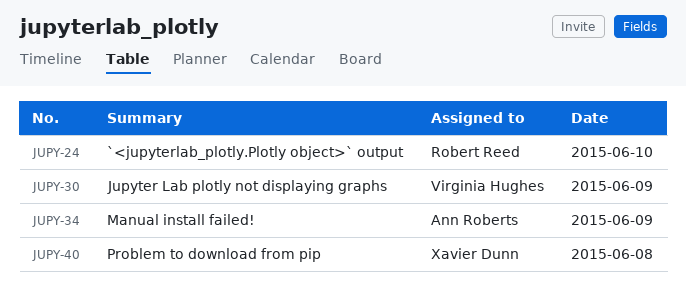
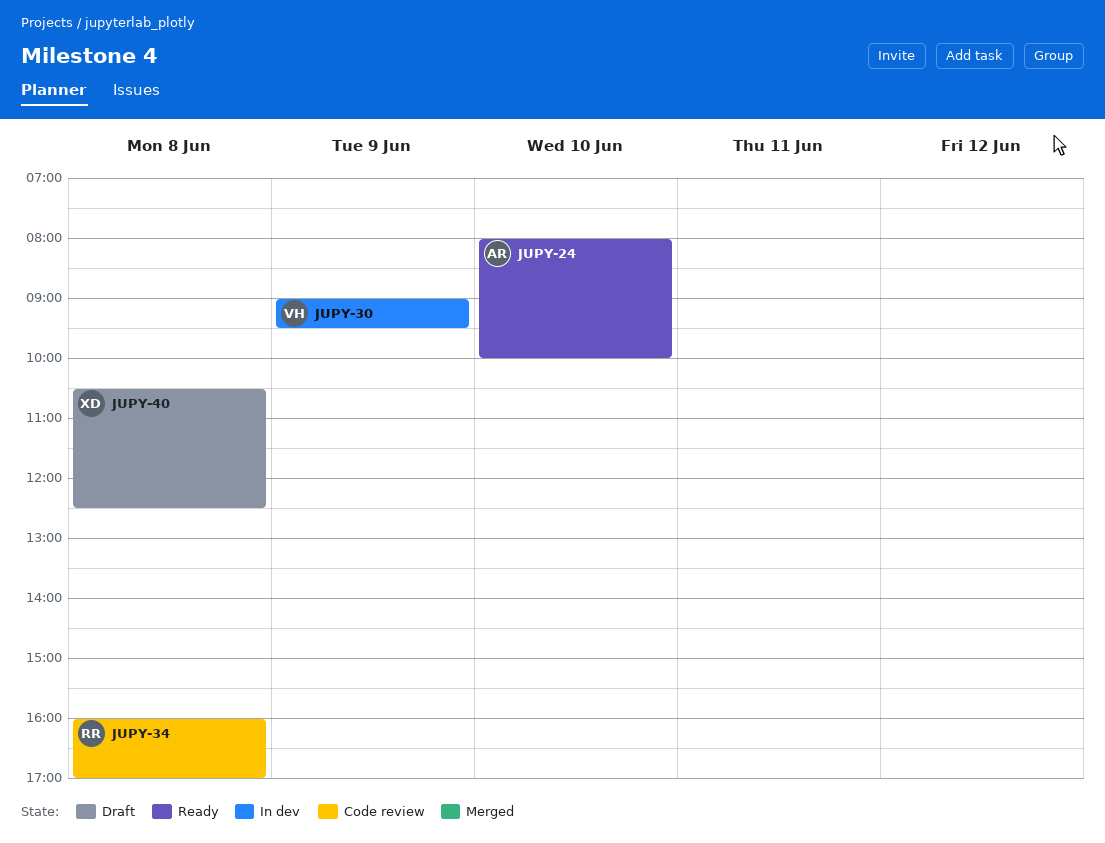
JUPY-24, owner: Robert Reed -> Ann Roberts
JUPY-34, owner: Ann Roberts -> Robert Reed
JUPY-34, day: Jun 9 -> Jun 8

